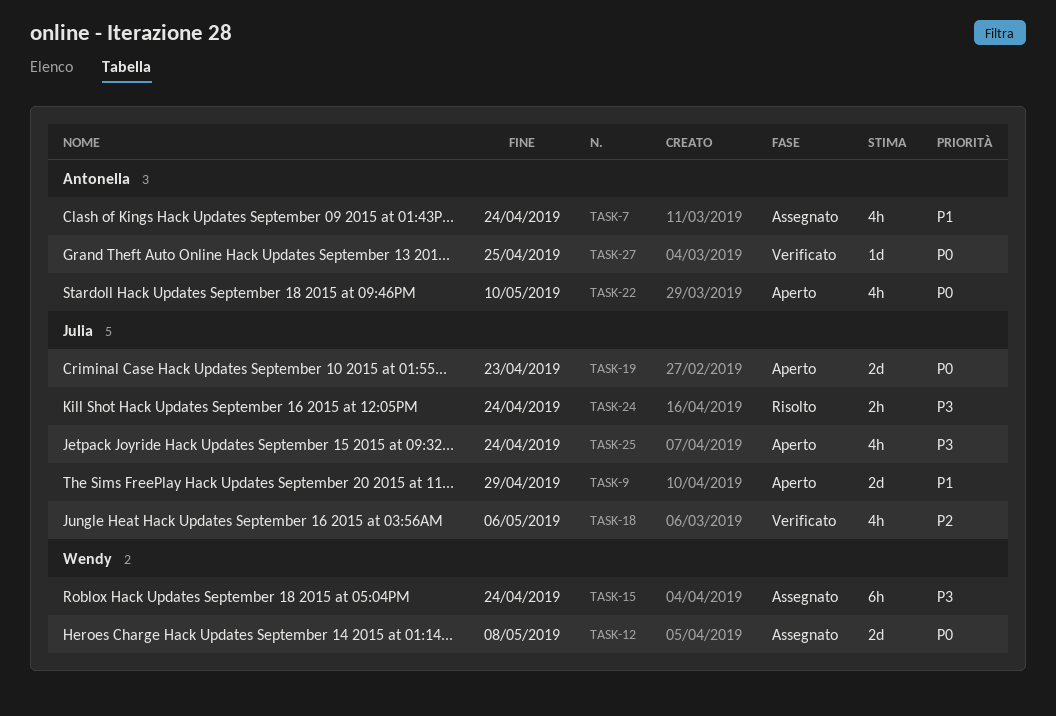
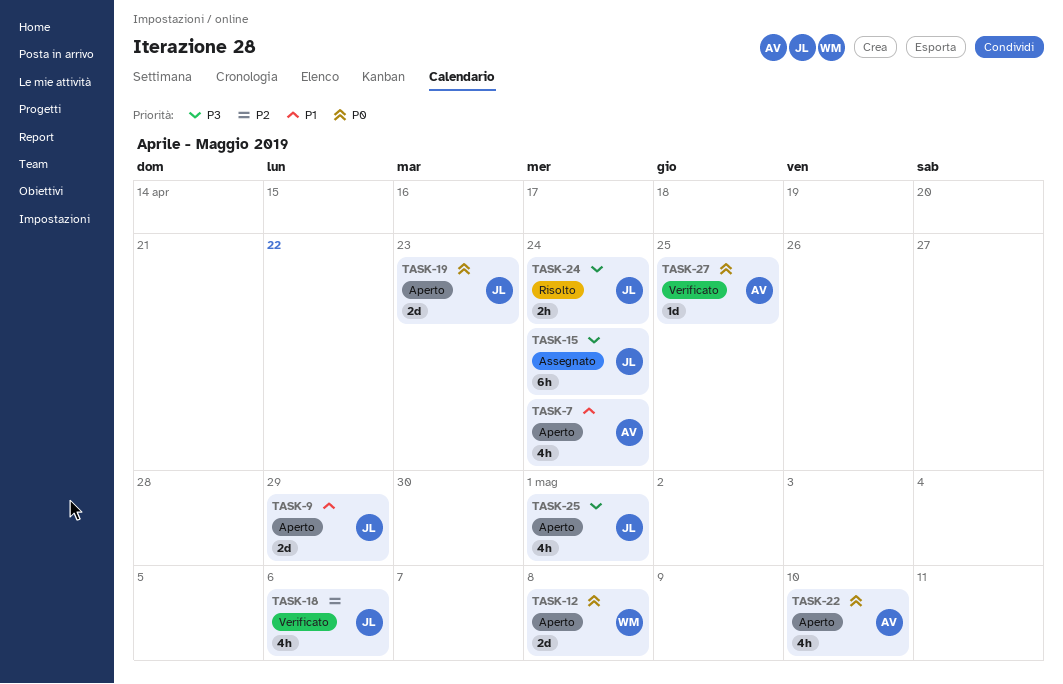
TASK-7, status: Assegnato -> Aperto
TASK-12, status: Assegnato -> Aperto
TASK-15, owner: Wendy -> Julia
TASK-25, due: Apr 24 -> May 1

